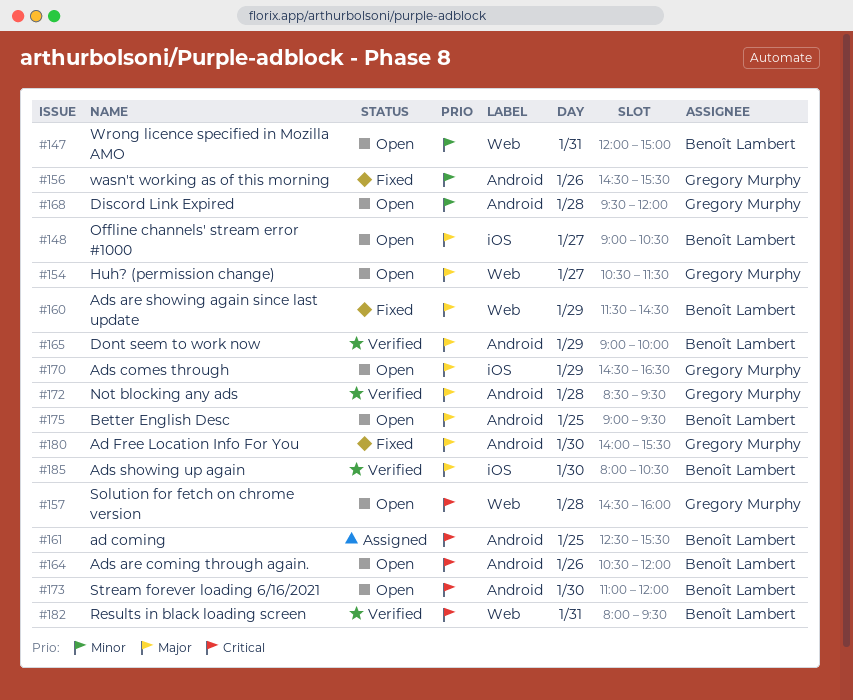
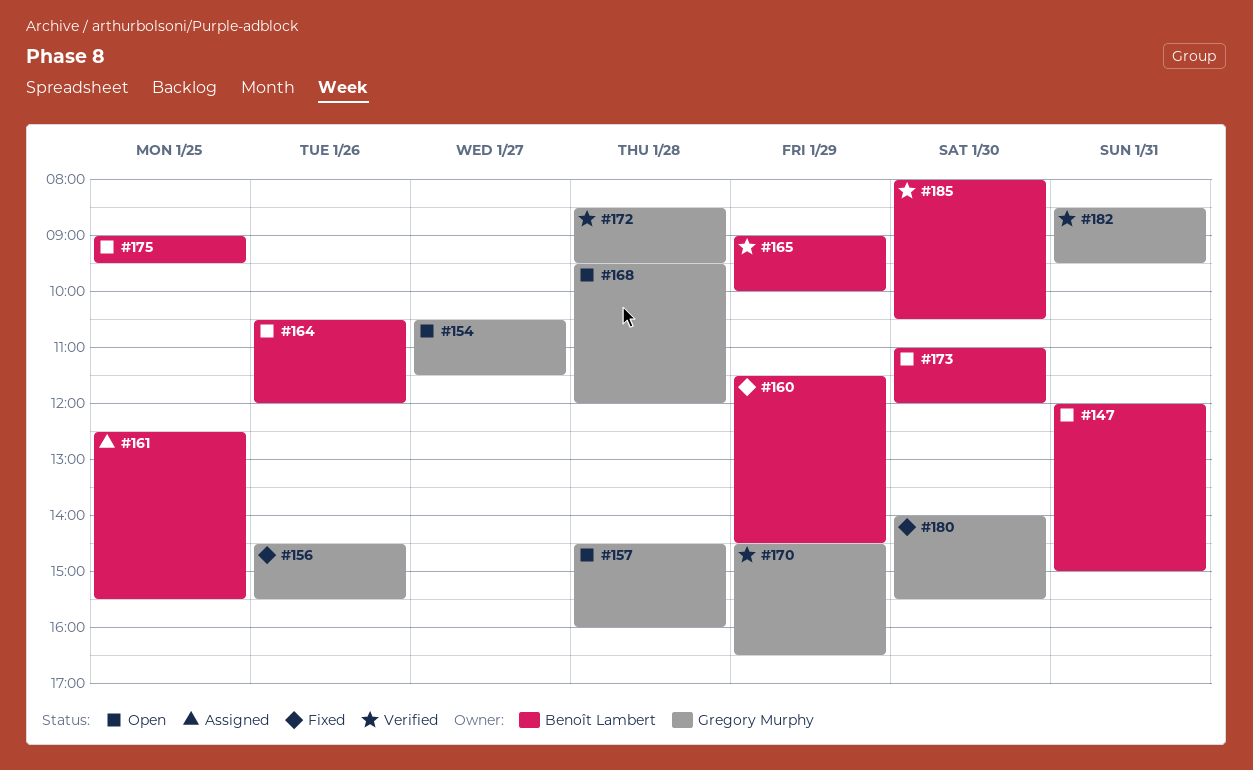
#148: present -> none
#170, status: Open -> Verified
#182, owner: Benoît Lambert -> Gregory Murphy
#182, begins: 08:00 -> 08:30

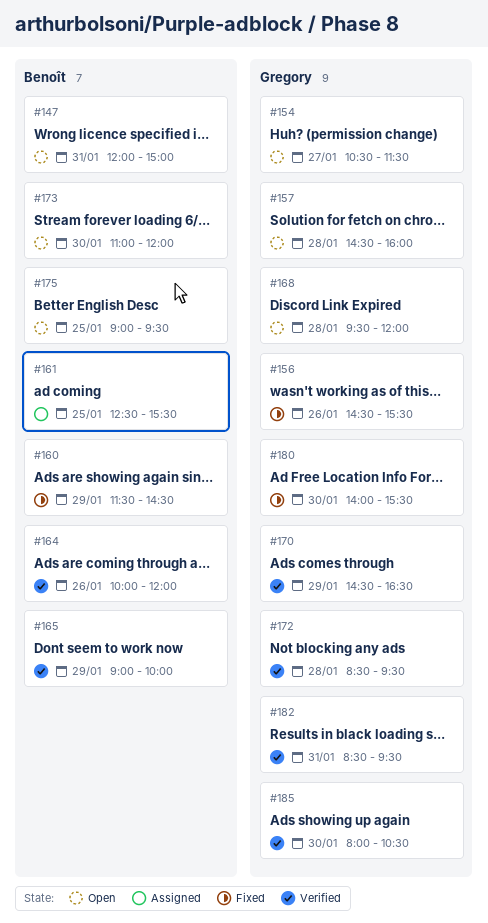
#164, status: Open -> Verified
#164, begins: 10:30 -> 10:00
#185, owner: Benoît Lambert -> Gregory Murphy

